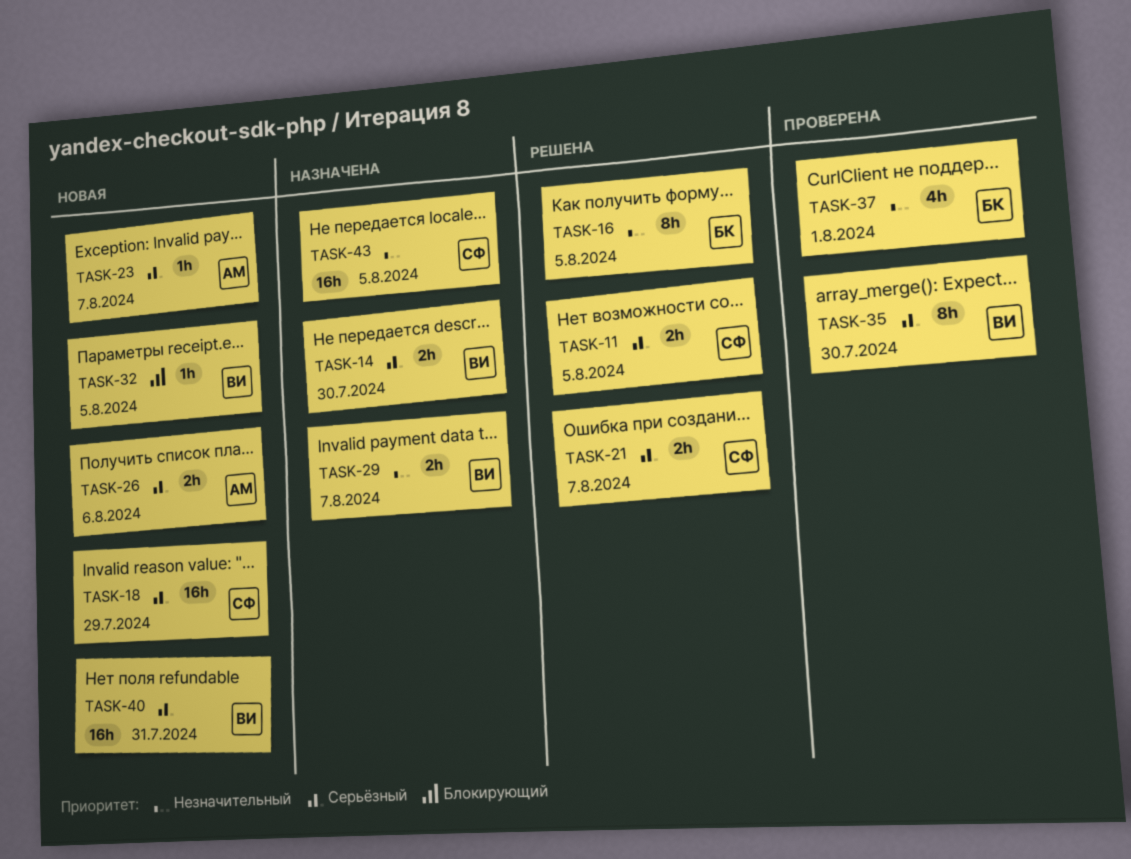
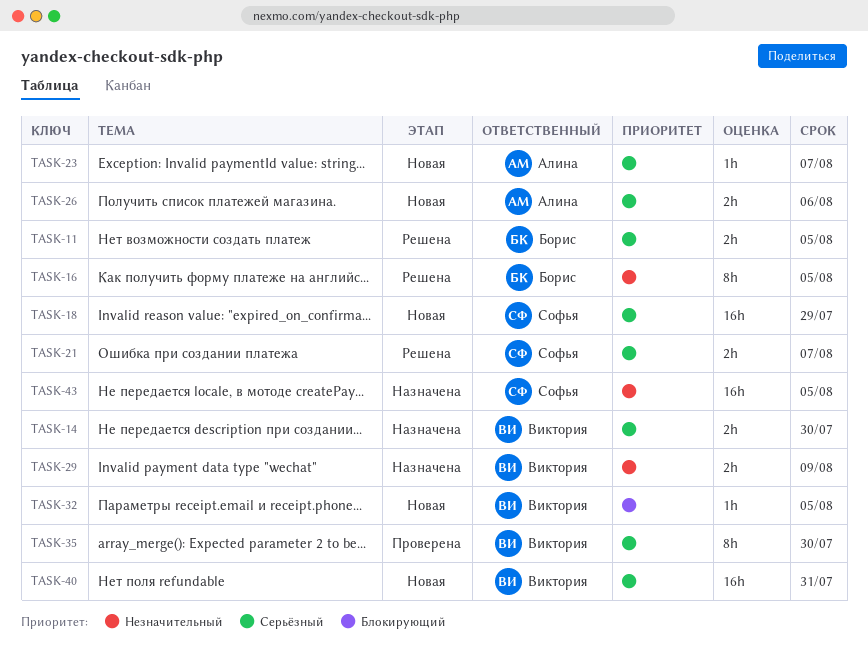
TASK-11, owner: Софья -> Борис
TASK-29, due: Aug 7 -> Aug 9
TASK-37: present -> none

